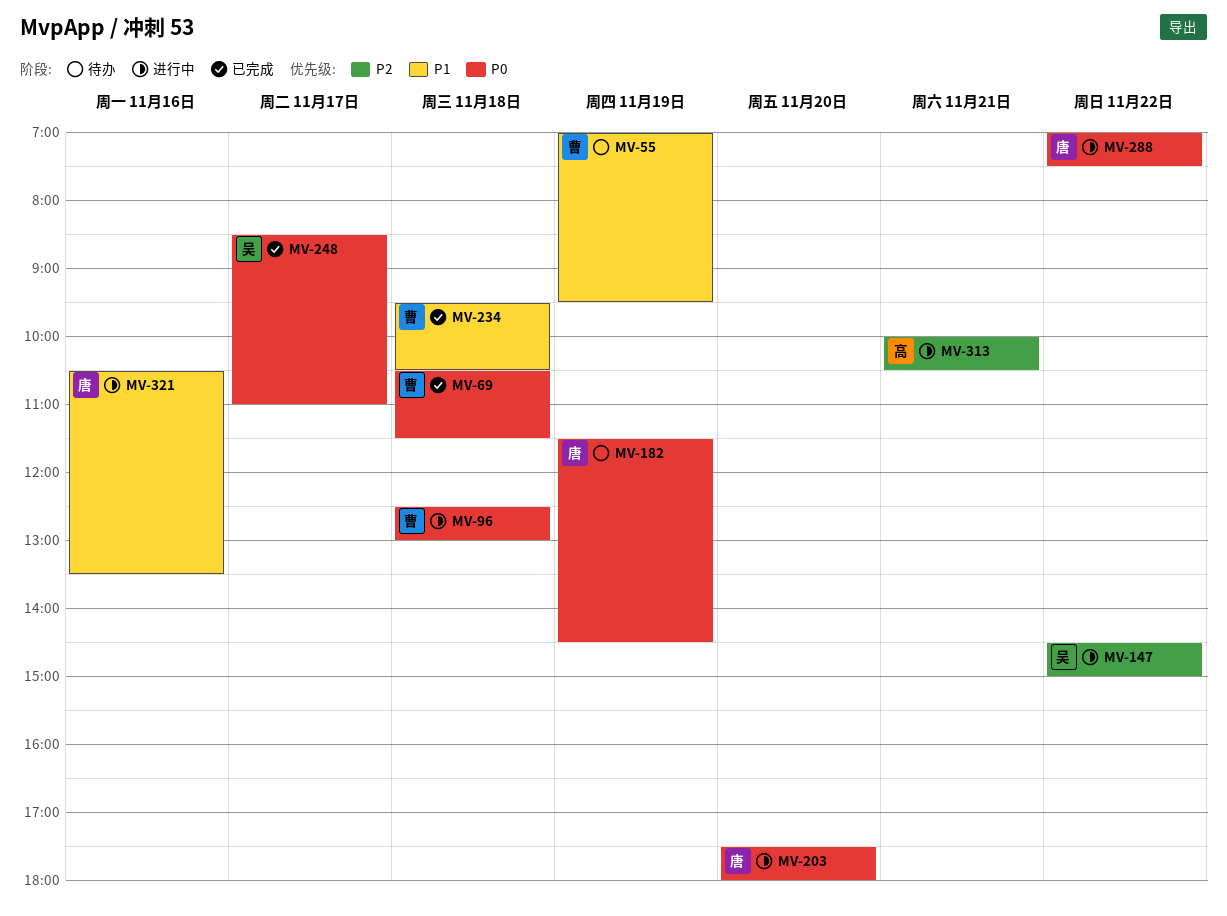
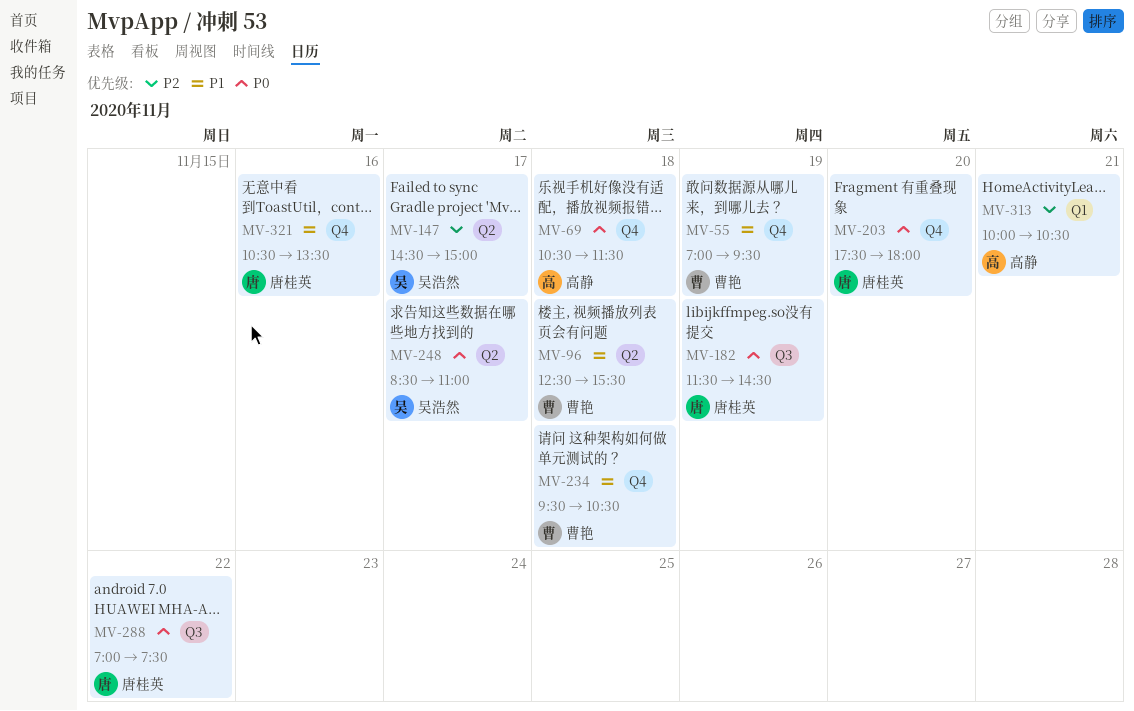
MV-69, owner: 曹艳 -> 高静
MV-96, priority: P0 -> P1
MV-96, ends: 13:00 -> 15:30
MV-147, day: Nov 22 -> Nov 17

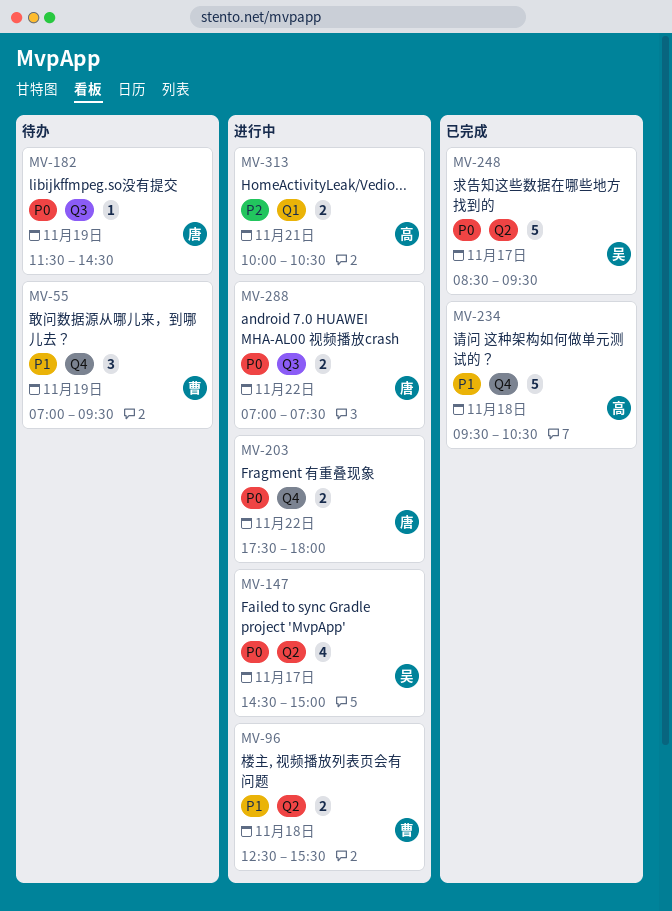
MV-69: present -> none
MV-147, priority: P2 -> P0
MV-203, day: Nov 20 -> Nov 22
MV-234, owner: 曹艳 -> 高静
MV-248, ends: 11:00 -> 09:30
MV-321: present -> none

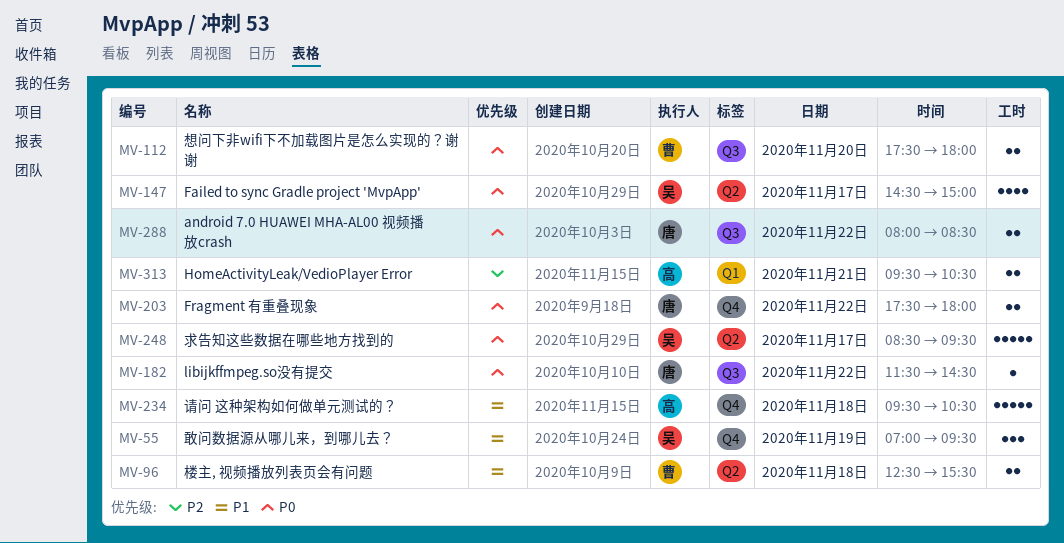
MV-55, owner: 曹 -> 吴
MV-112: none -> present
MV-182, day: Nov 19 -> Nov 22
MV-288, begins: 07:00 -> 08:00
MV-288, ends: 07:30 -> 08:30
MV-313, begins: 10:00 -> 09:30

